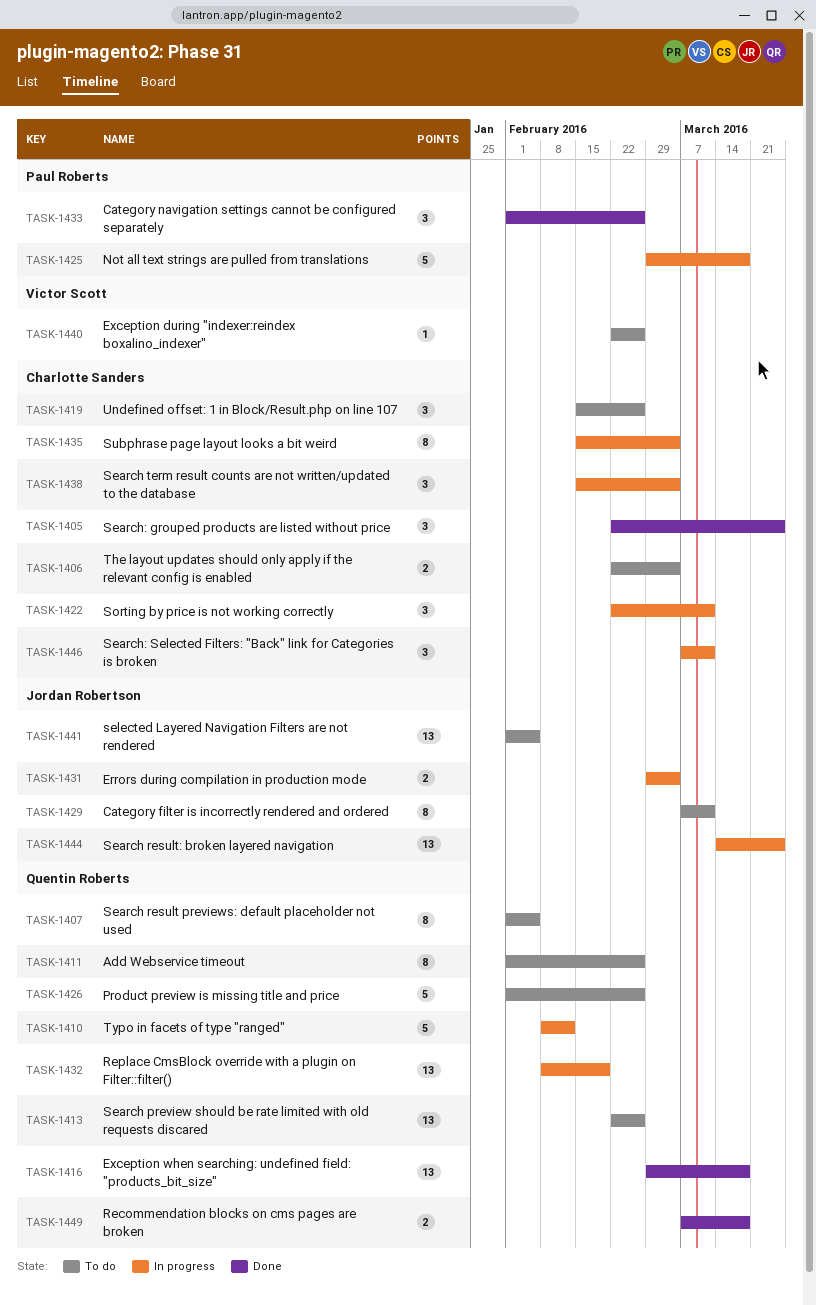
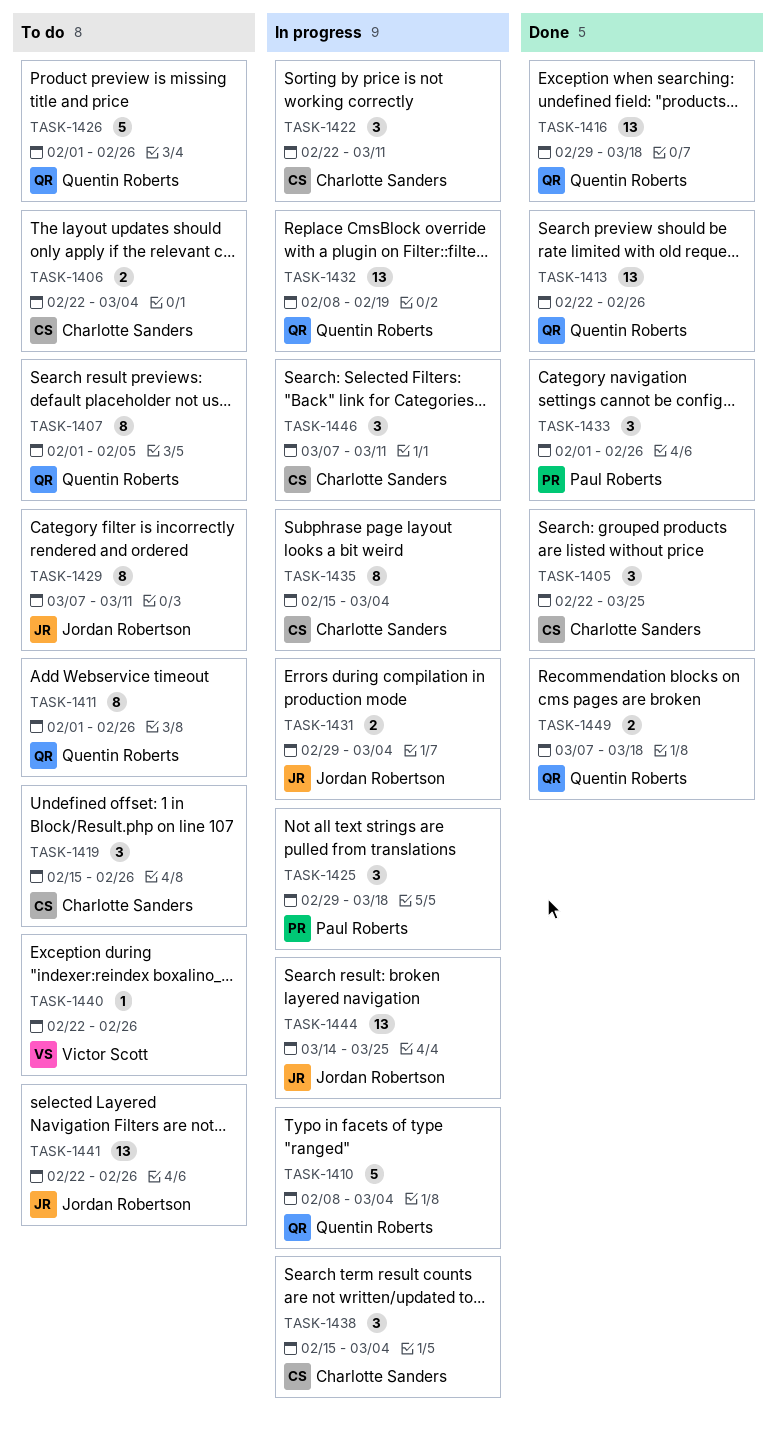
TASK-1410, due: Feb 12 -> Mar 4
TASK-1413, status: To do -> Done
TASK-1425, estimate: 5 -> 3
TASK-1441, start: Feb 1 -> Feb 22
TASK-1441, due: Feb 5 -> Feb 26

